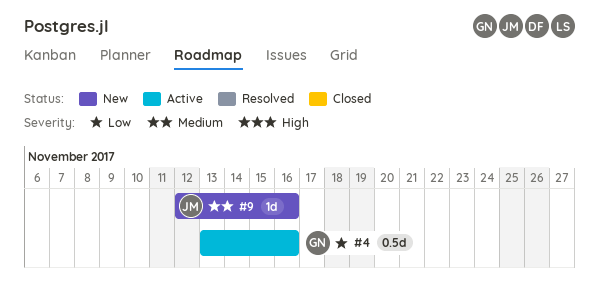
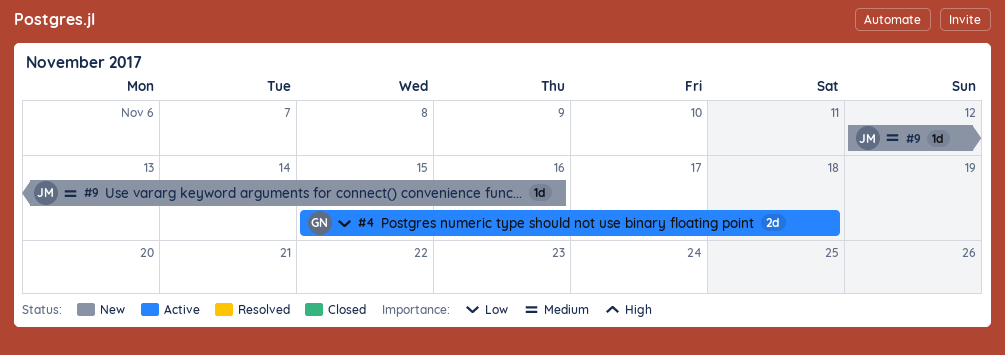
#4, estimate: 0.5d -> 2d
#4, start: Nov 13 -> Nov 15
#4, due: Nov 16 -> Nov 18

